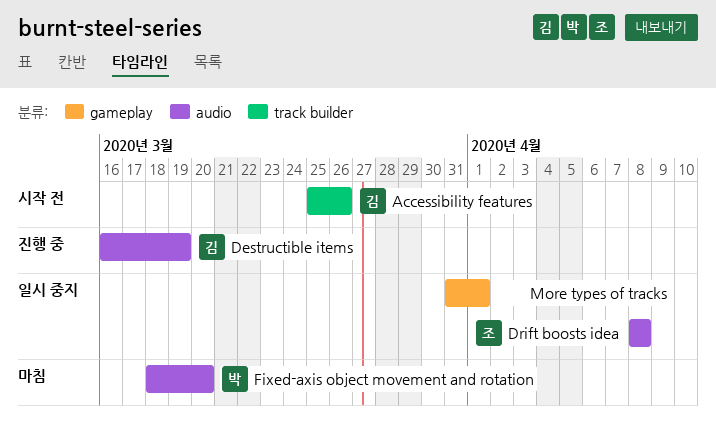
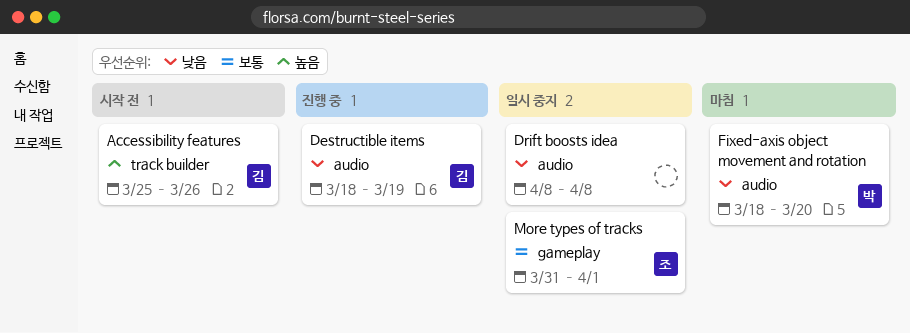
Destructible items, start: Mar 16 -> Mar 18
Drift boosts idea, owner: 조 -> none
More types of tracks, owner: none -> 조

